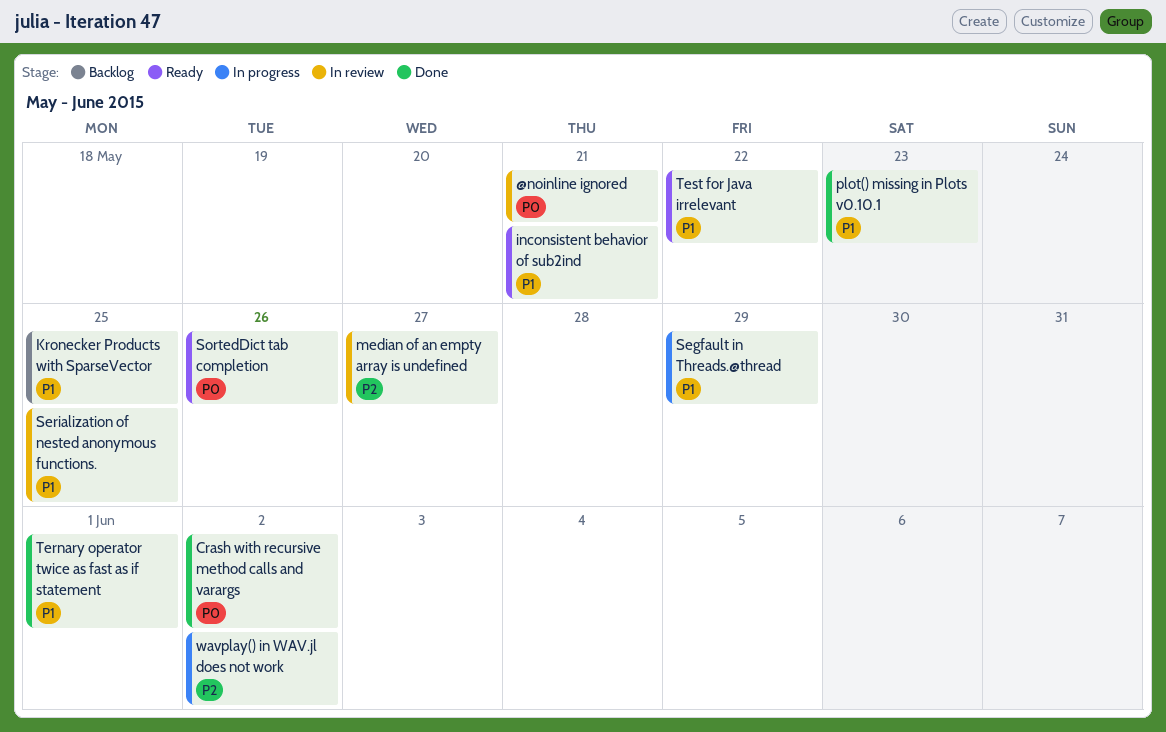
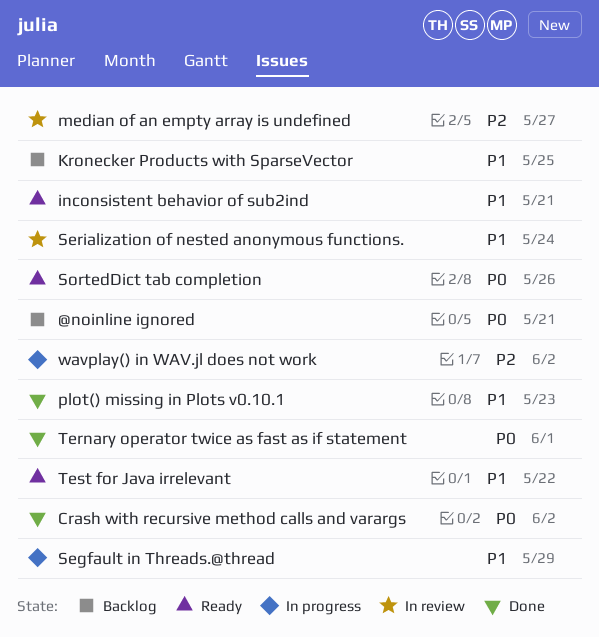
@noinline ignored, status: In review -> Backlog
Serialization of nested anonymous functions., due: May 25 -> May 24
Ternary operator twice as fast as if statement, priority: P1 -> P0

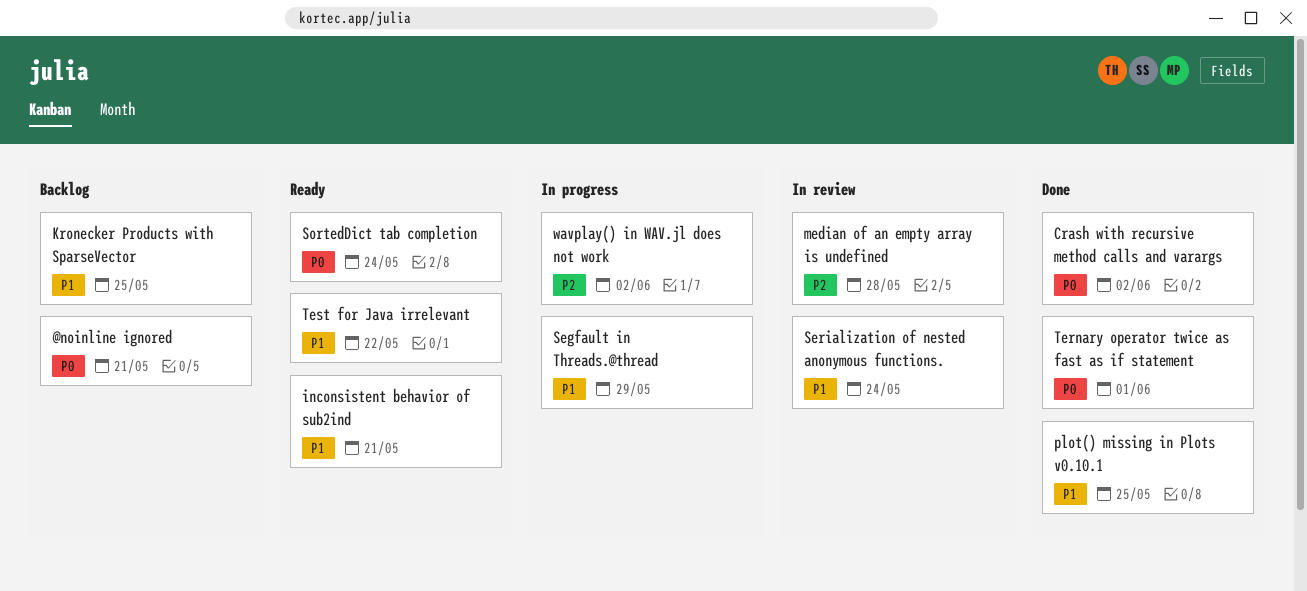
median of an empty array is undefined, due: May 27 -> May 28
plot() missing in Plots v0.10.1, due: May 23 -> May 25
SortedDict tab completion, due: May 26 -> May 24

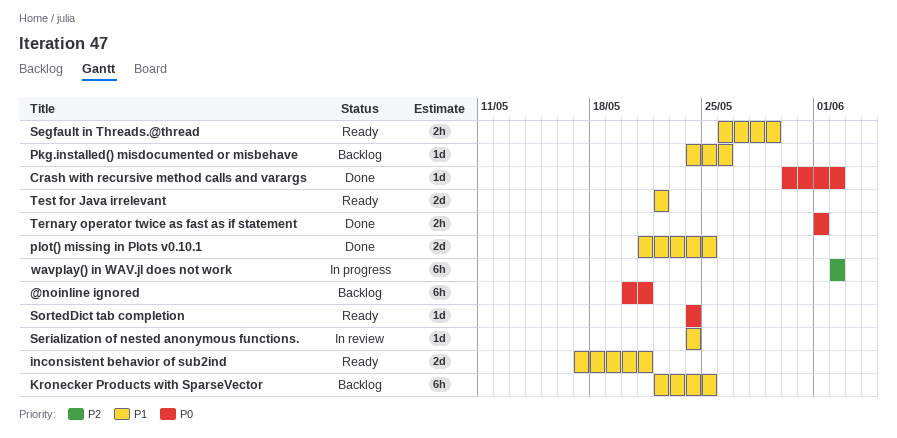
median of an empty array is undefined: present -> none
Pkg.installed() misdocumented or misbehave: none -> present
Segfault in Threads.@thread, status: In progress -> Ready

